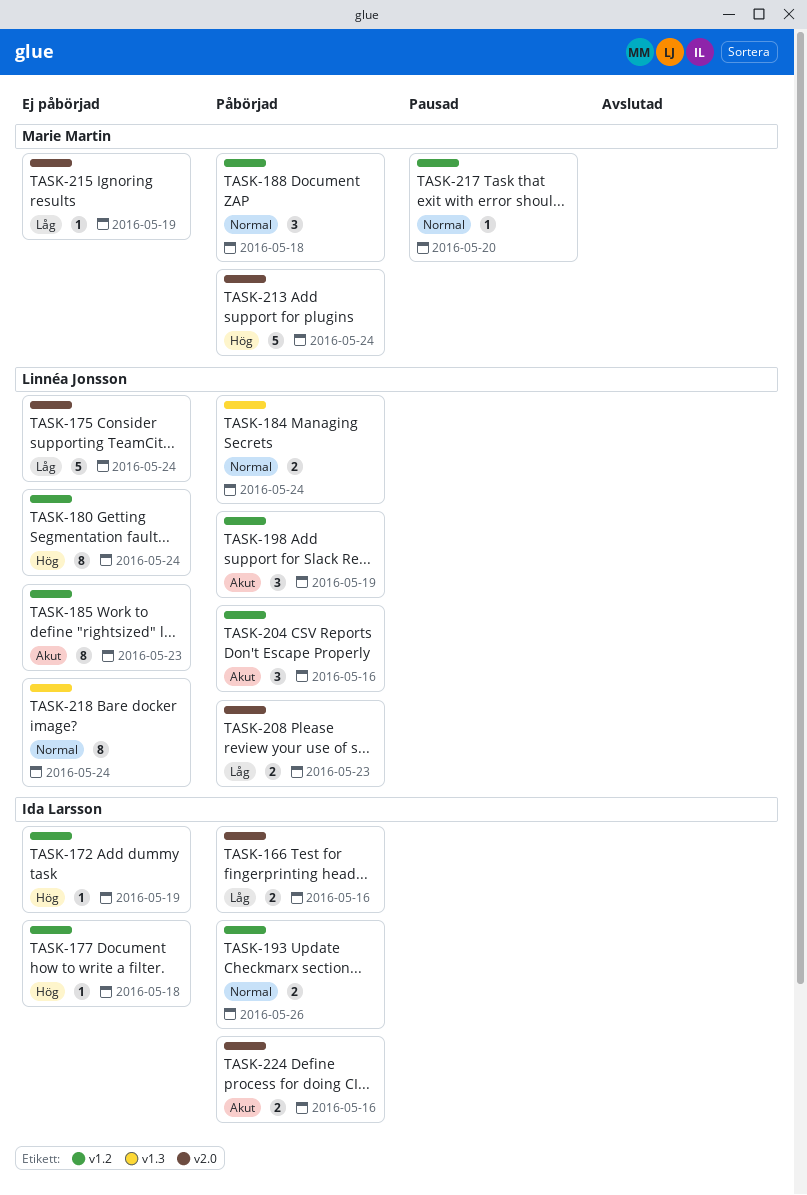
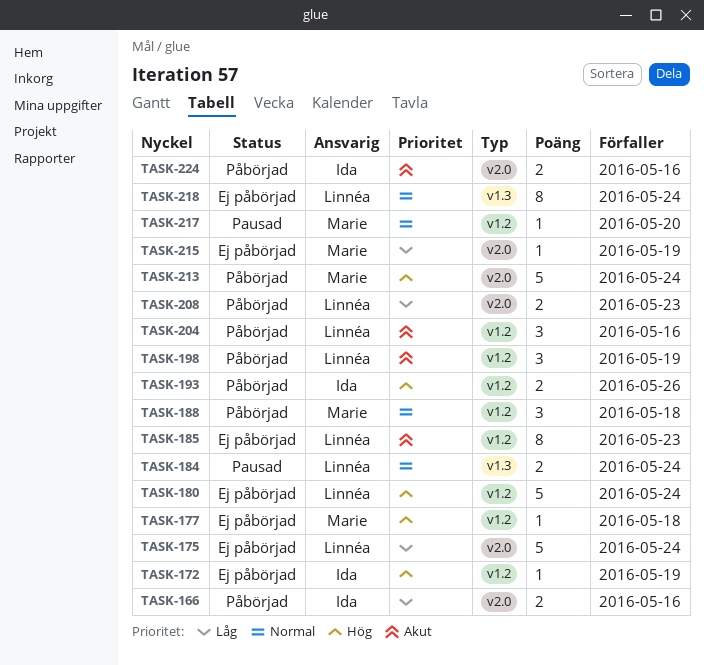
TASK-177, owner: Ida Larsson -> Marie Martin
TASK-180, estimate: 8 -> 5
TASK-184, status: Påbörjad -> Pausad
TASK-193, priority: Normal -> Hög

